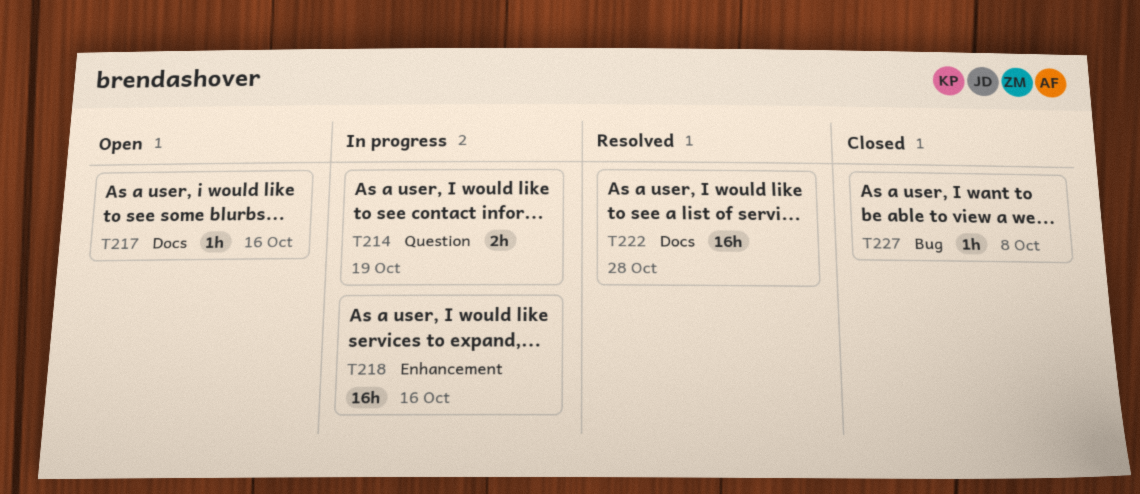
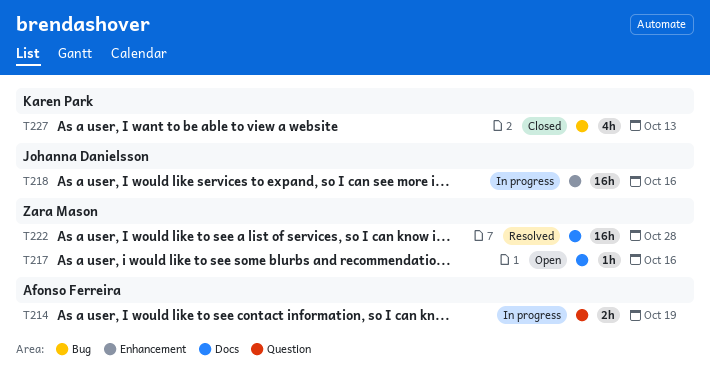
T227, estimate: 1h -> 4h
T227, due: Oct 8 -> Oct 13

